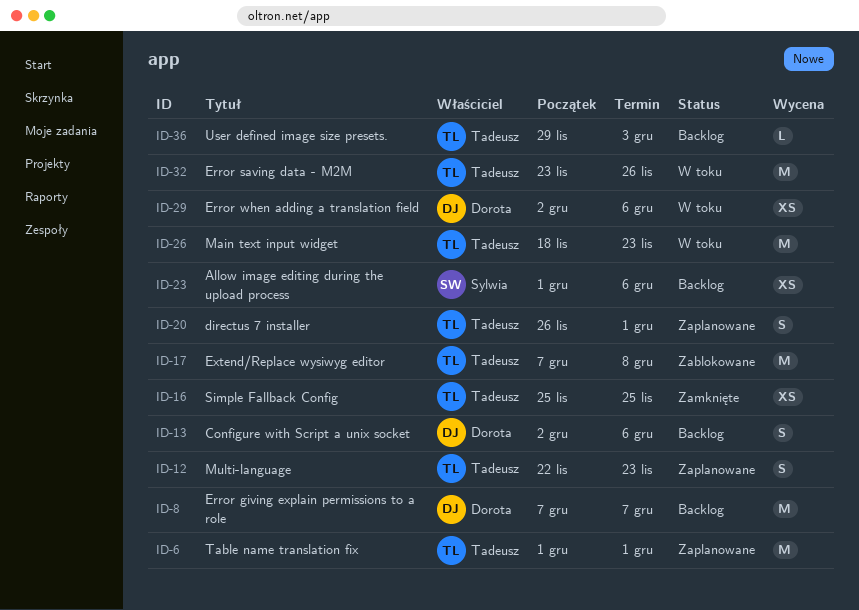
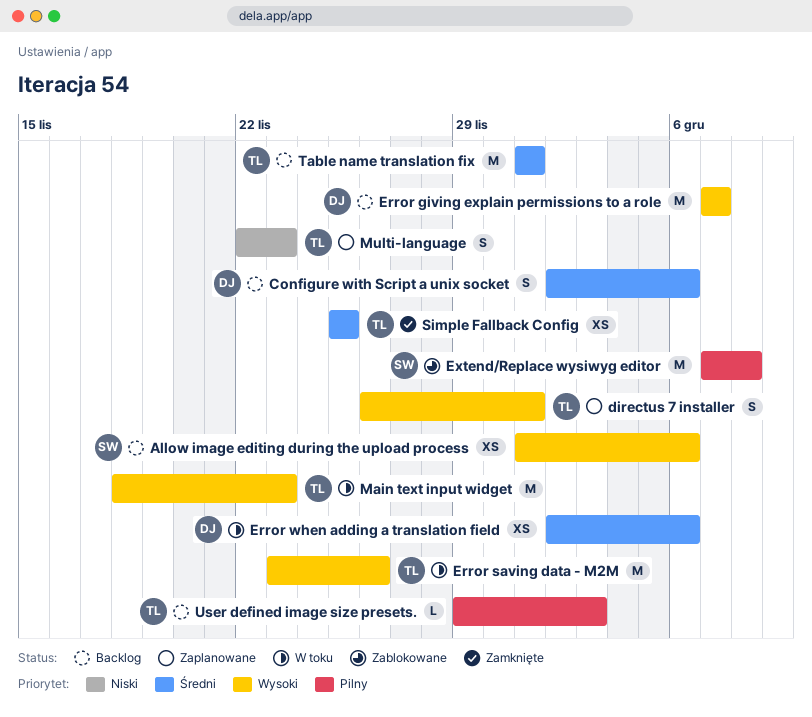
Extend/Replace wysiwyg editor, owner: Tadeusz -> Sylwia
Table name translation fix, status: Zaplanowane -> Backlog

